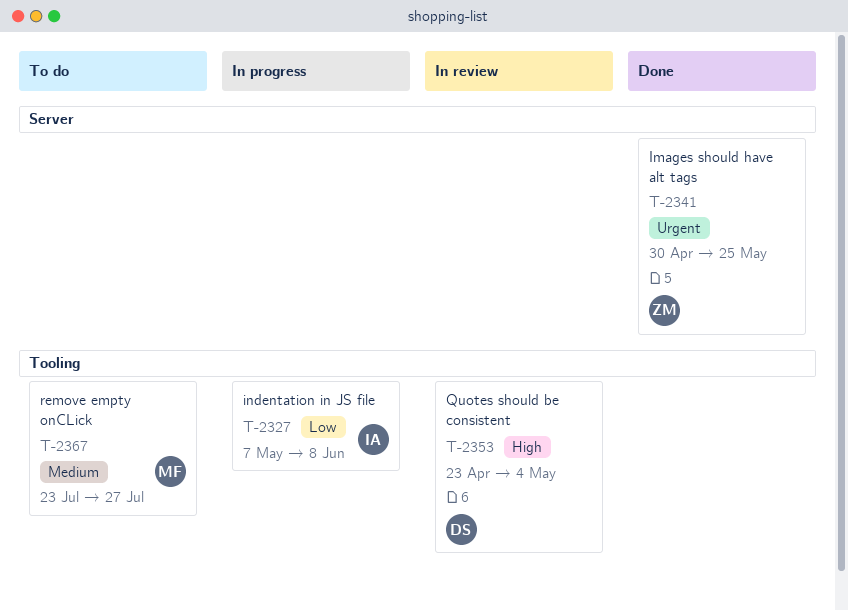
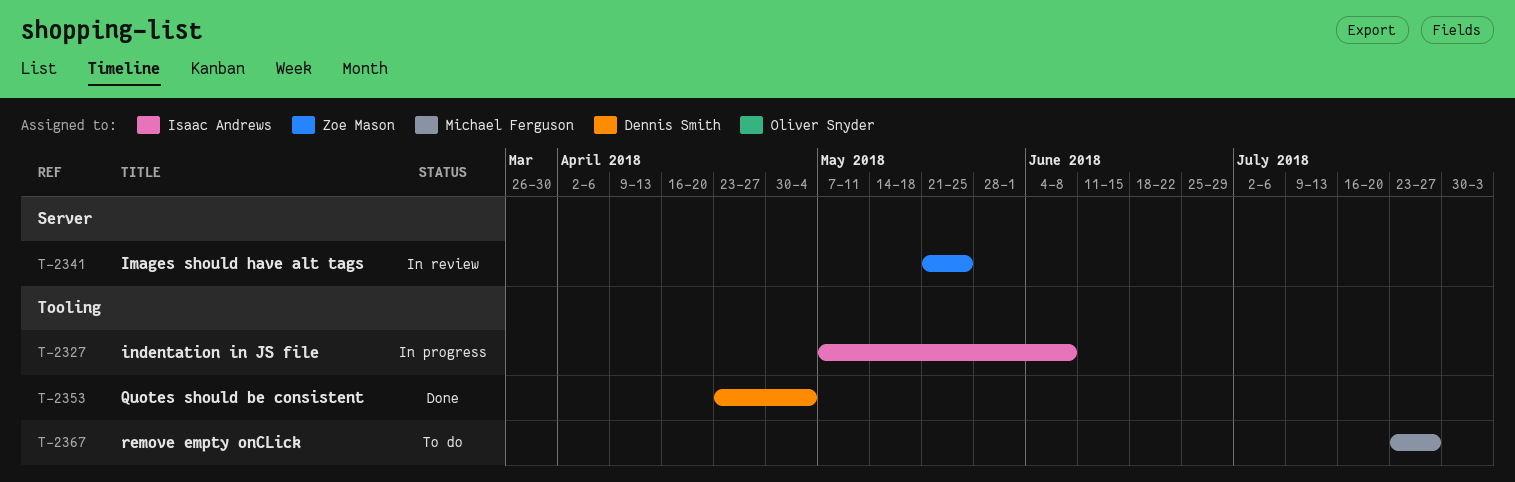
T-2341, status: Done -> In review
T-2341, start: Apr 30 -> May 21
T-2353, status: In review -> Done

